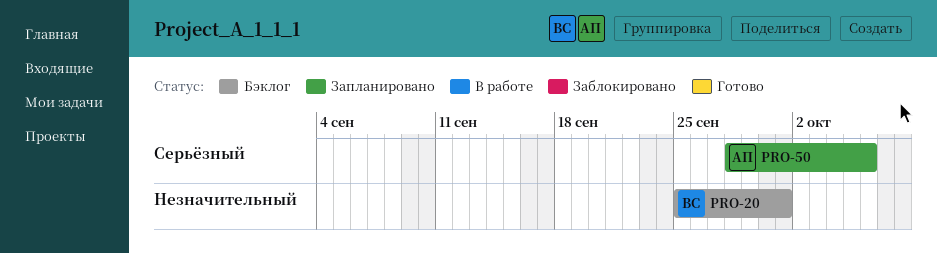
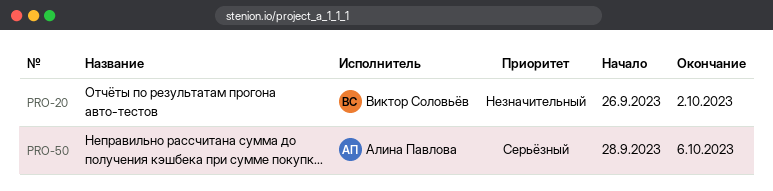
PRO-20, start: Sep 25 -> Sep 26
PRO-20, due: Oct 1 -> Oct 2

